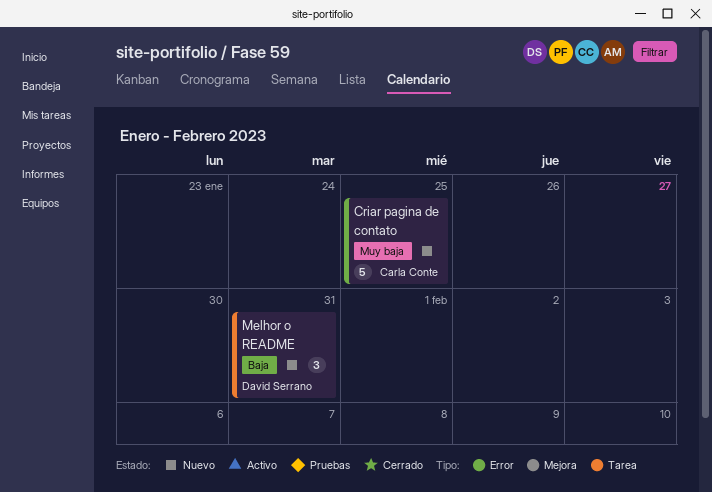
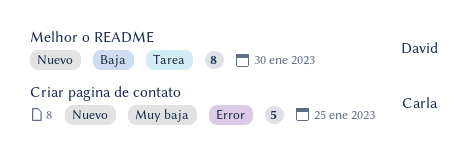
Melhor o README, estimate: 3 -> 8
Melhor o README, due: Jan 31 -> Jan 30

